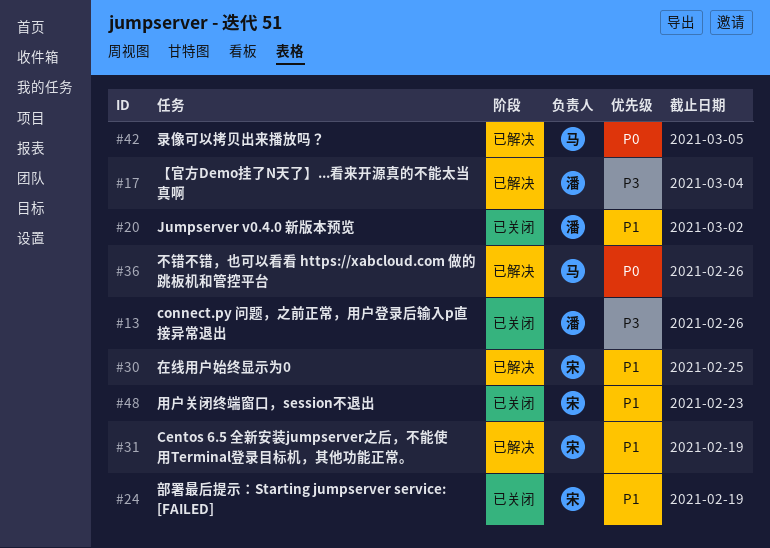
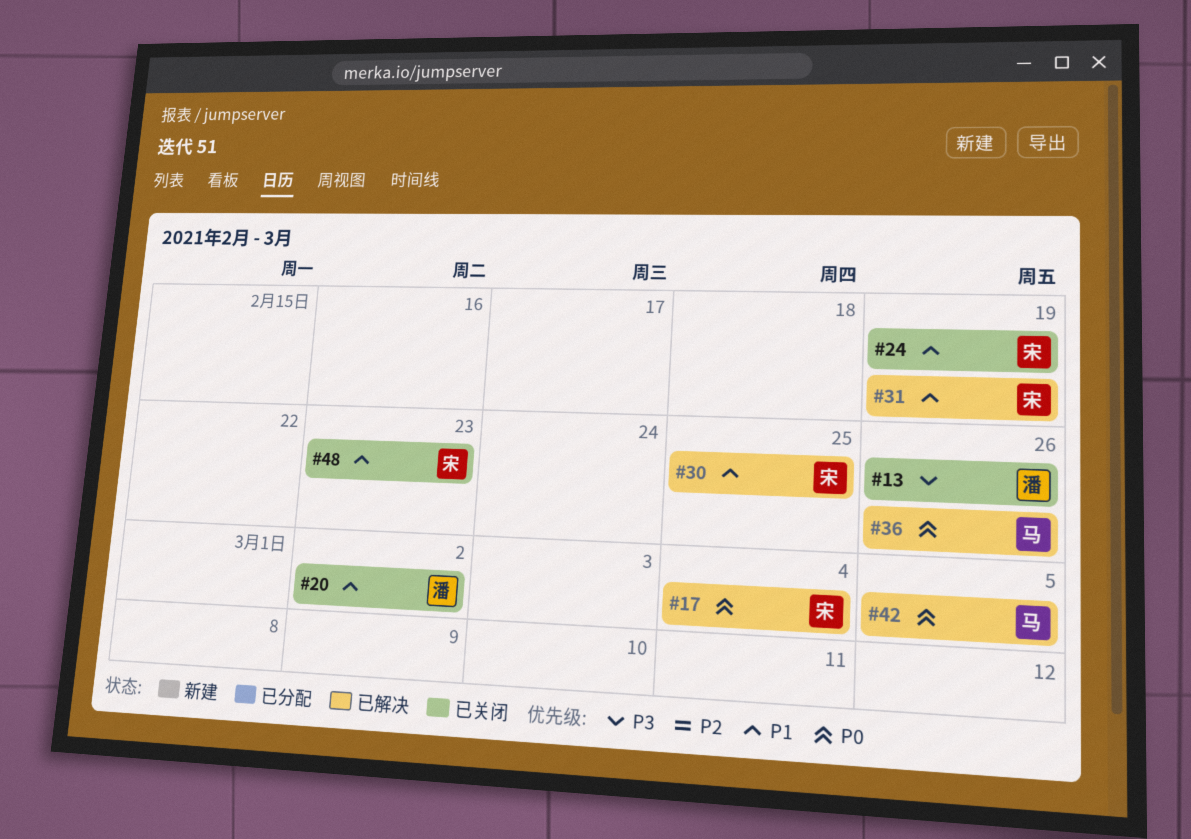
#17, owner: 潘 -> 宋
#17, priority: P3 -> P0

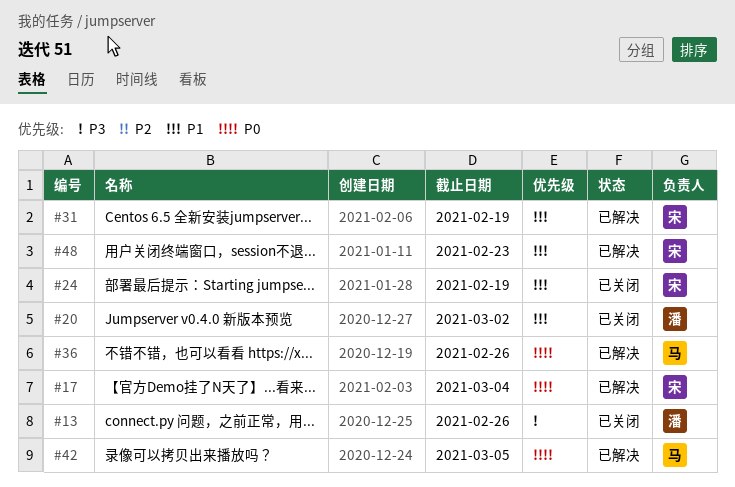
#30: present -> none
#48, status: 已关闭 -> 已解决

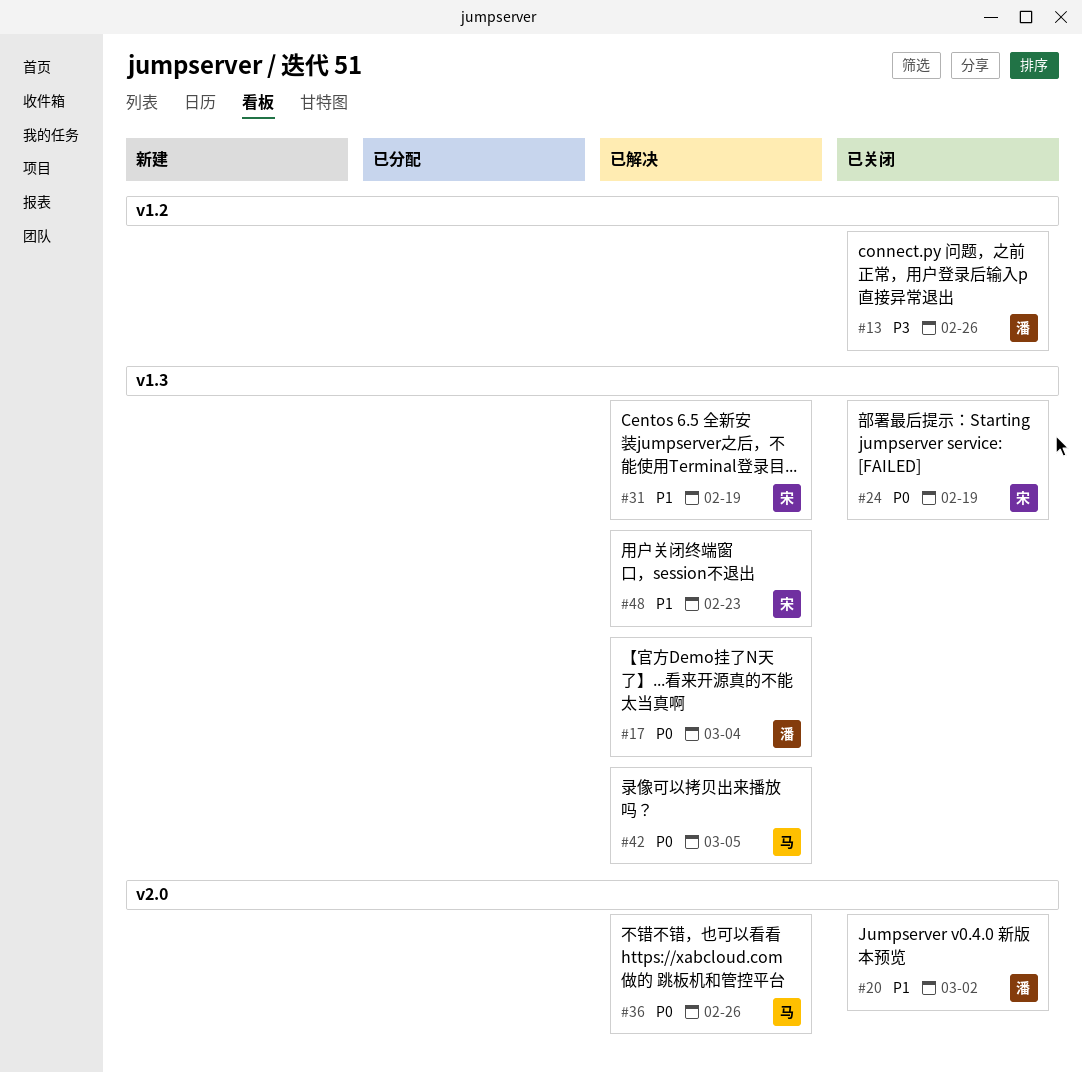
#17, owner: 宋 -> 潘
#24, priority: P1 -> P0

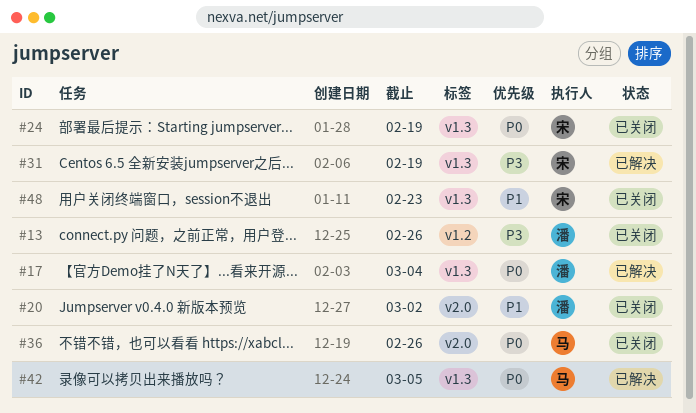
#31, priority: P1 -> P3
#36, status: 已解决 -> 已关闭
#48, status: 已解决 -> 已关闭

